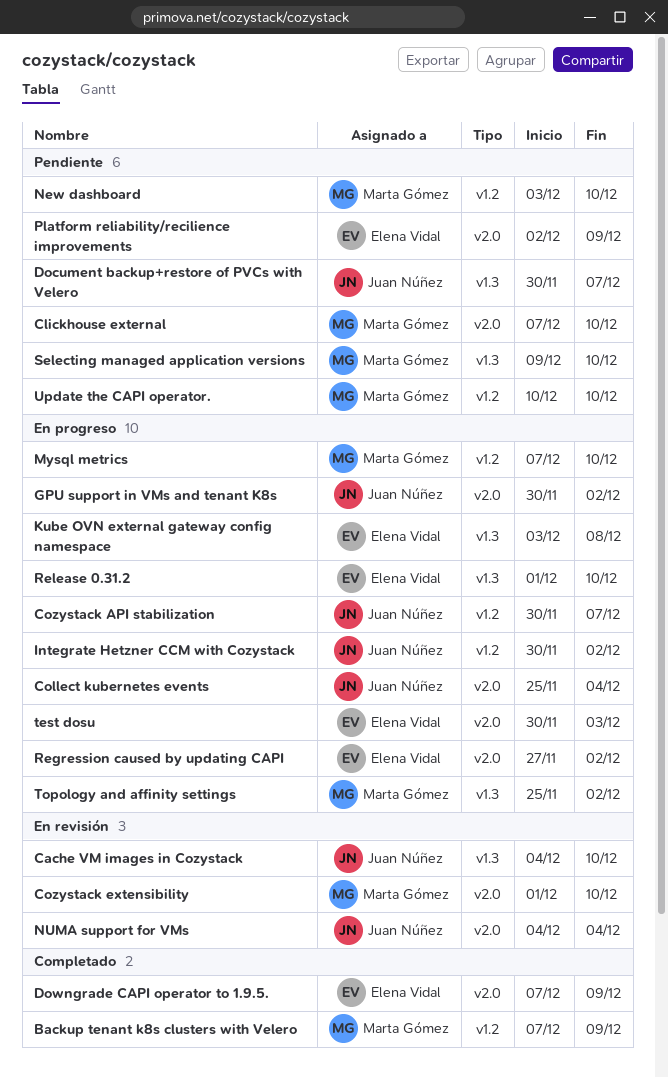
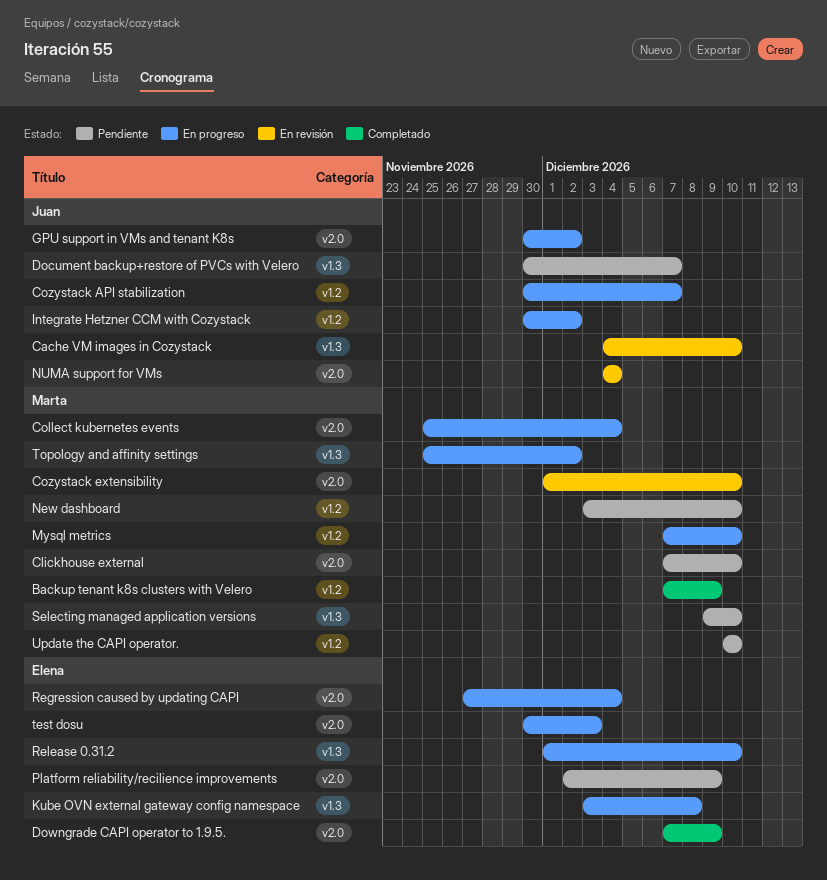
Collect kubernetes events, owner: Juan Núñez -> Marta Gómez
Regression caused by updating CAPI, due: Dec 2 -> Dec 4

